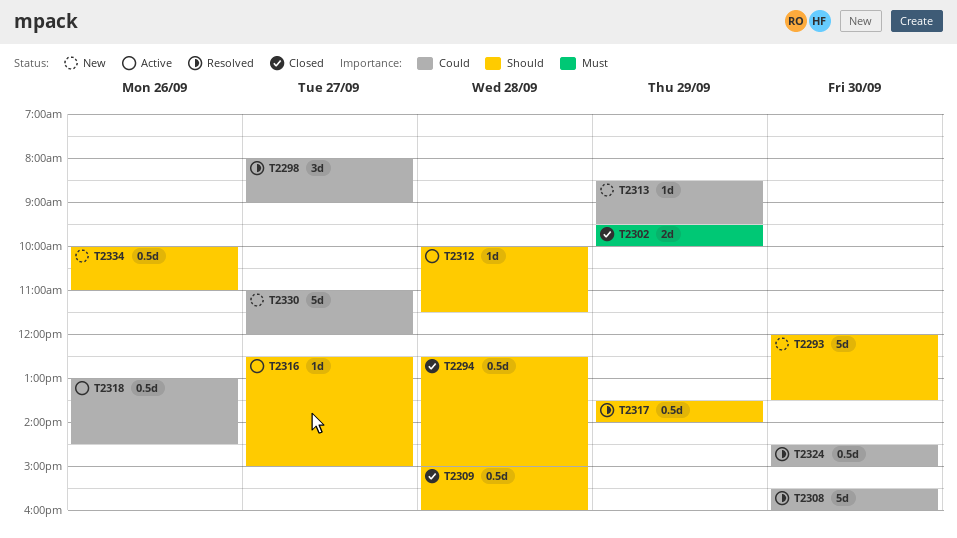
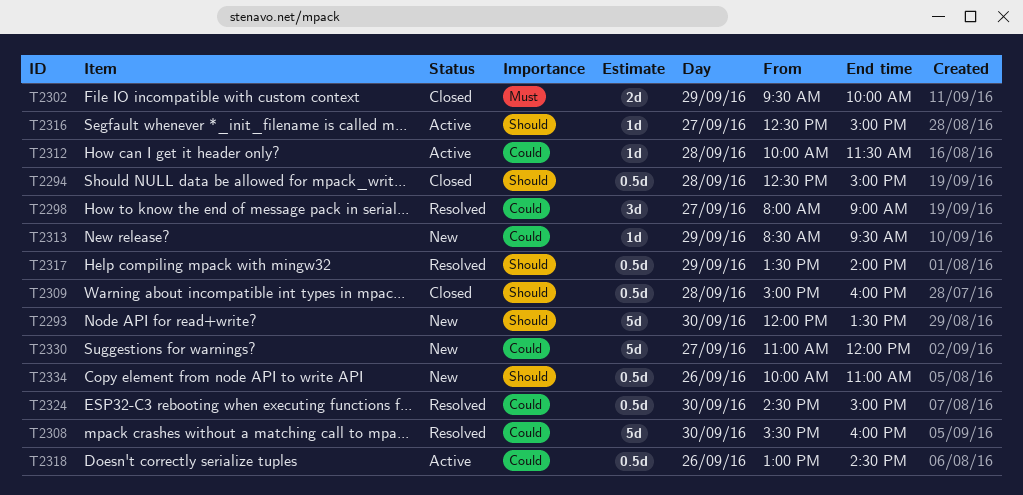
T2312, priority: Should -> Could

